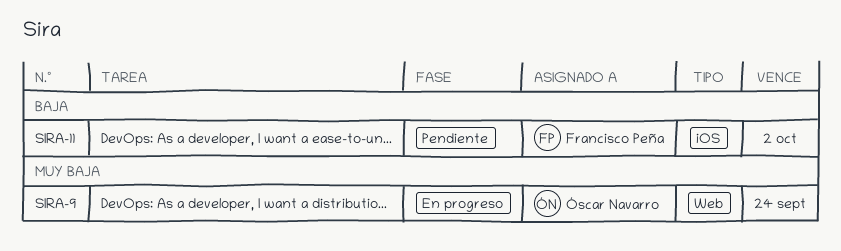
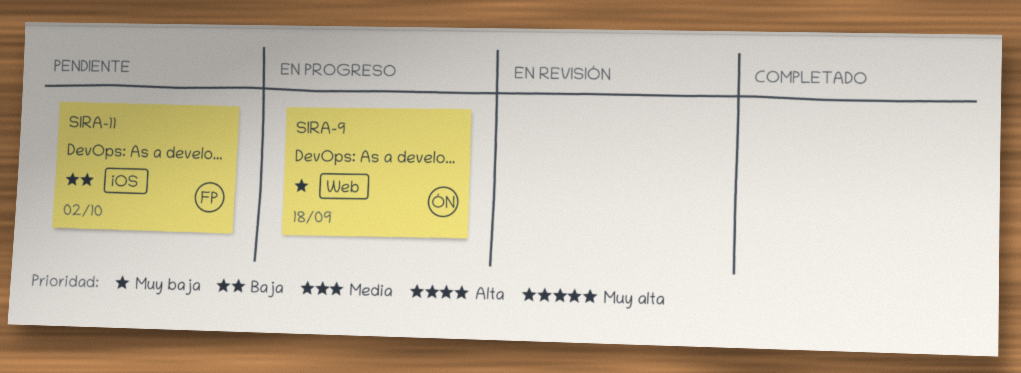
SIRA-9, due: Sep 24 -> Sep 18

